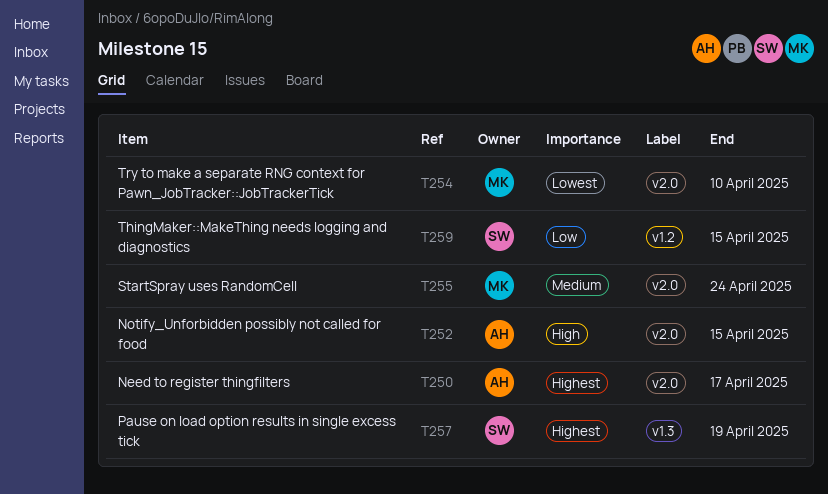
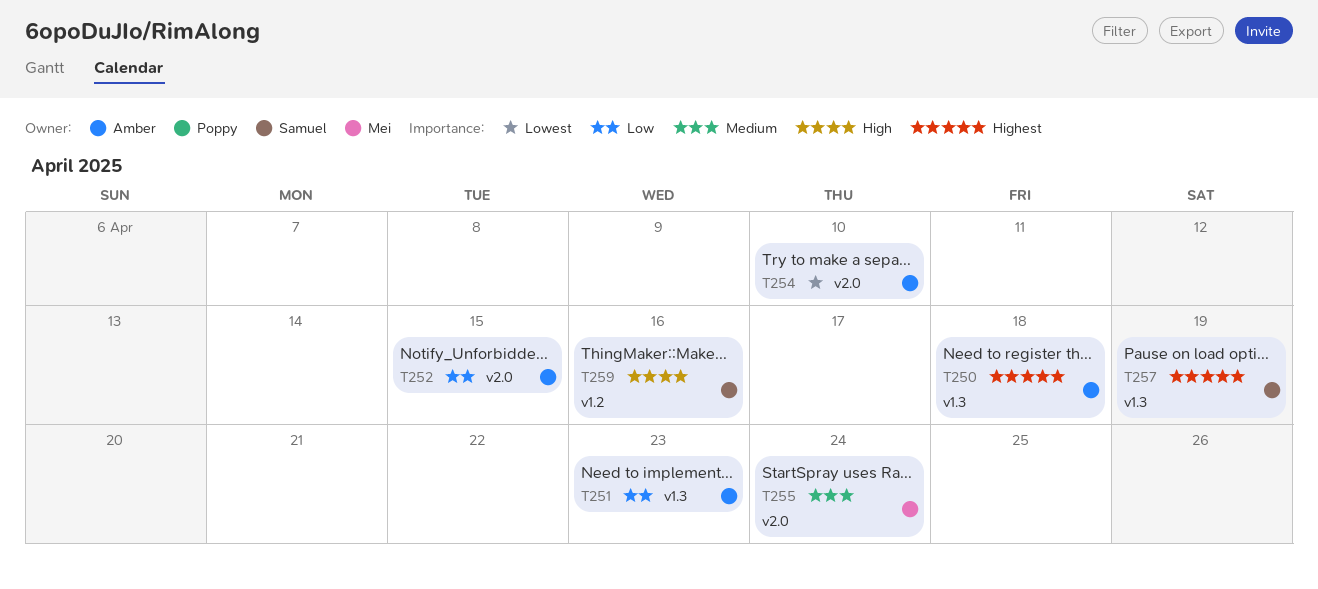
T250, label: v2.0 -> v1.3
T250, due: Apr 17 -> Apr 18
T251: none -> present
T252, priority: High -> Low
T254, owner: Mei -> Amber
T259, priority: Low -> High
T259, due: Apr 15 -> Apr 16

